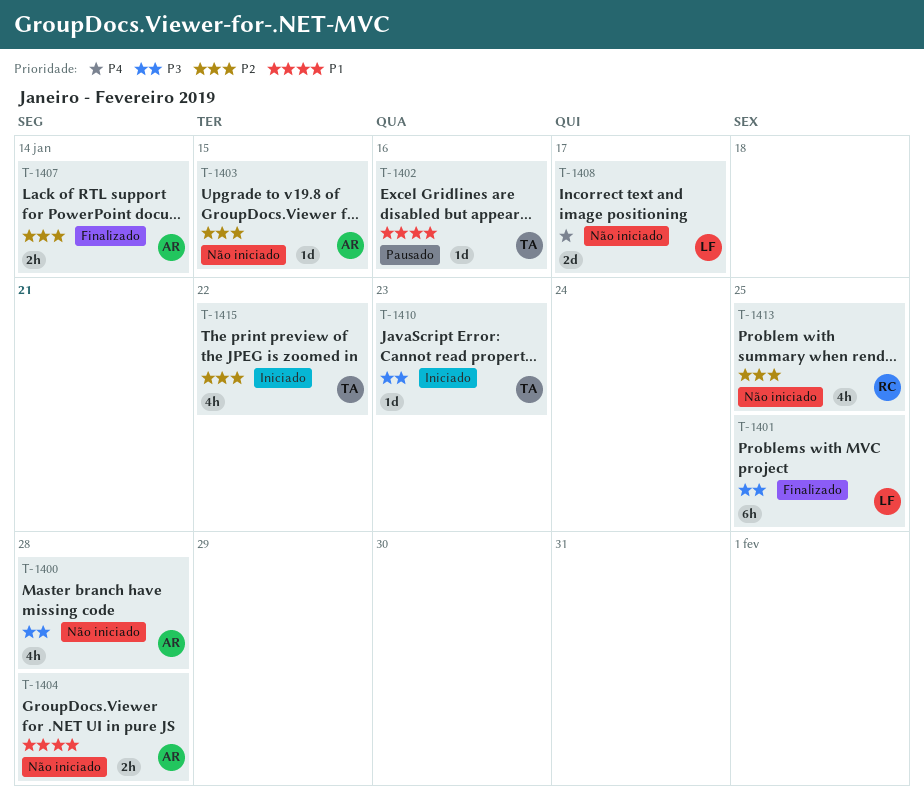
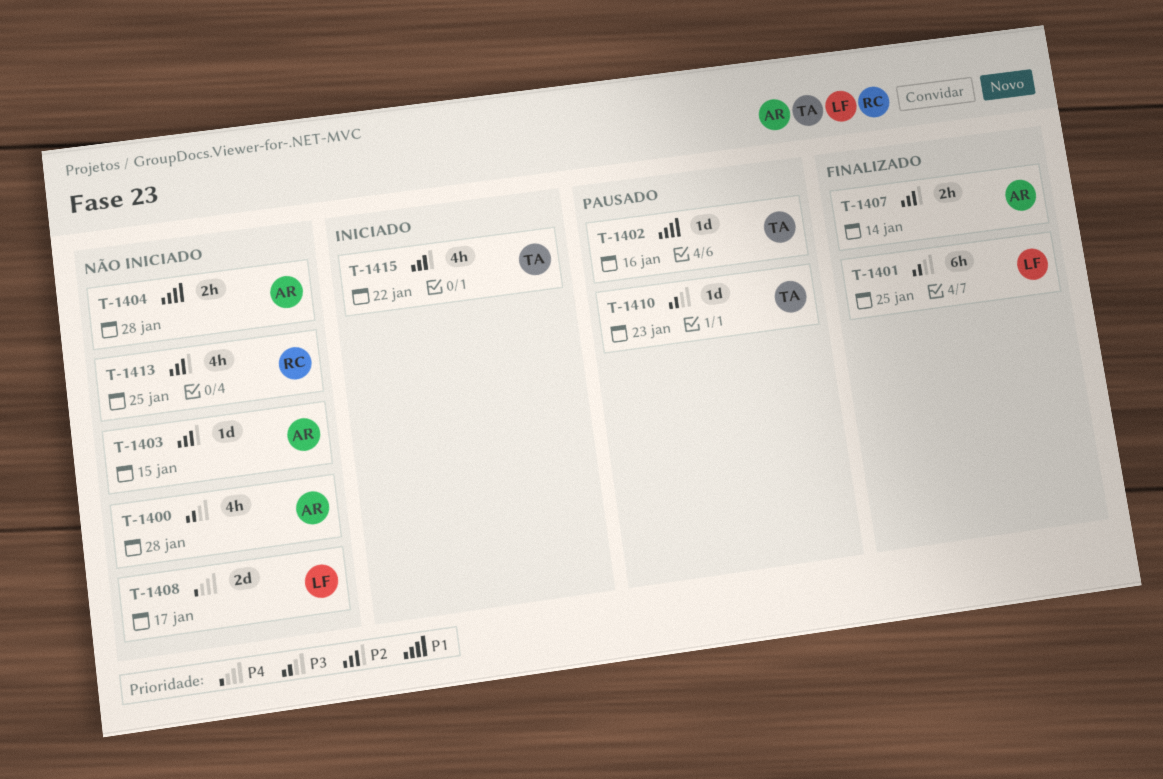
T-1410, status: Iniciado -> Pausado

